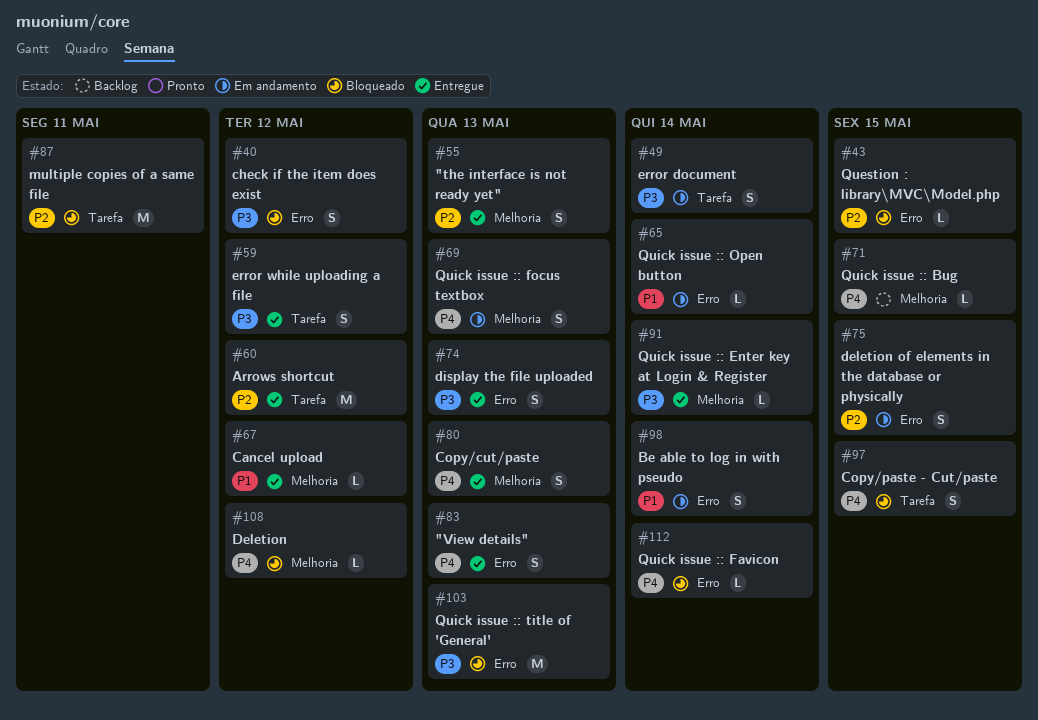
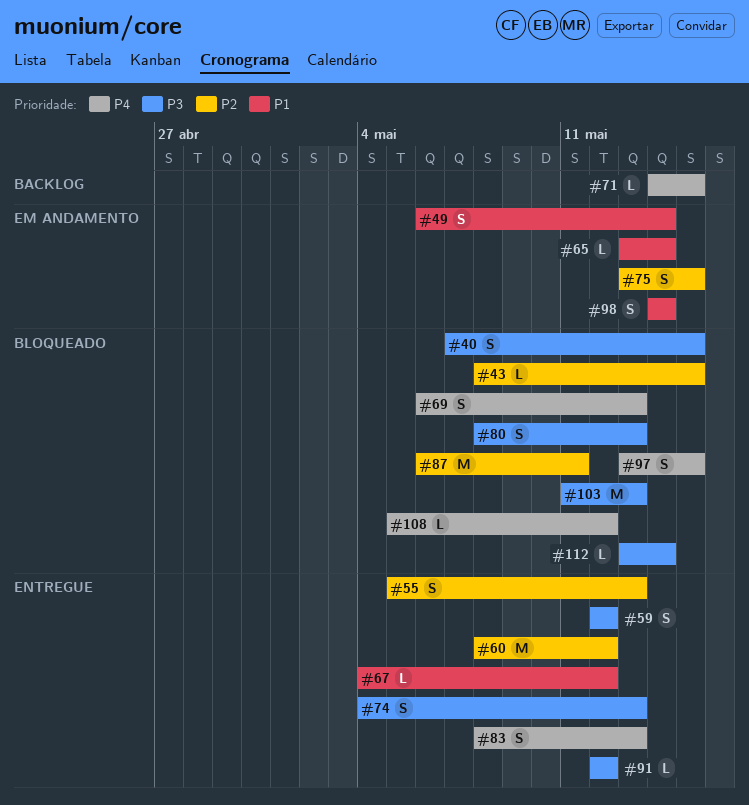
#40, due: May 12 -> May 15
#49, priority: P3 -> P1
#69, status: Em andamento -> Bloqueado
#80, status: Entregue -> Bloqueado
#80, priority: P4 -> P3
#91, due: May 14 -> May 12
#112, priority: P4 -> P3

